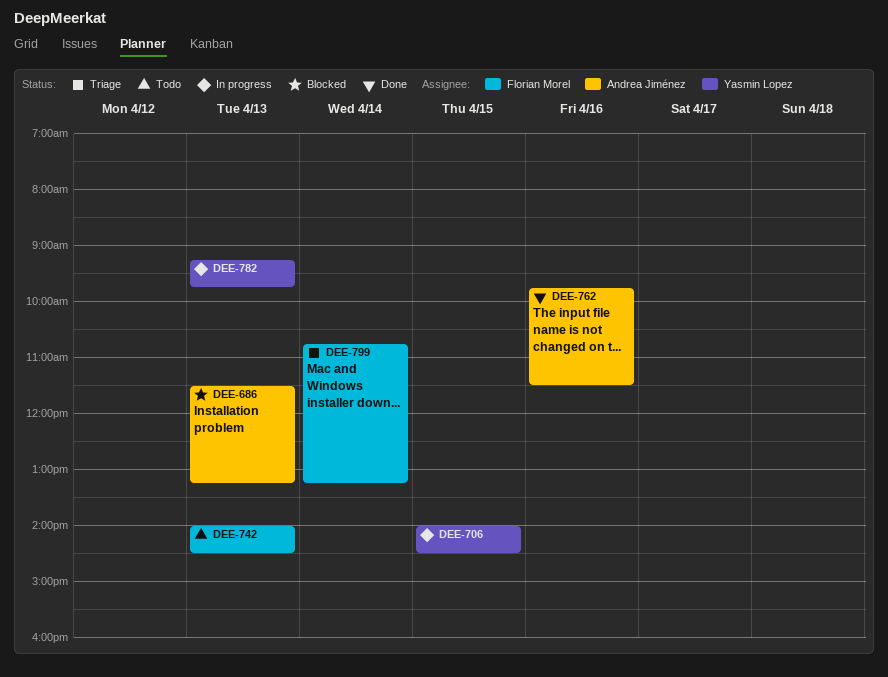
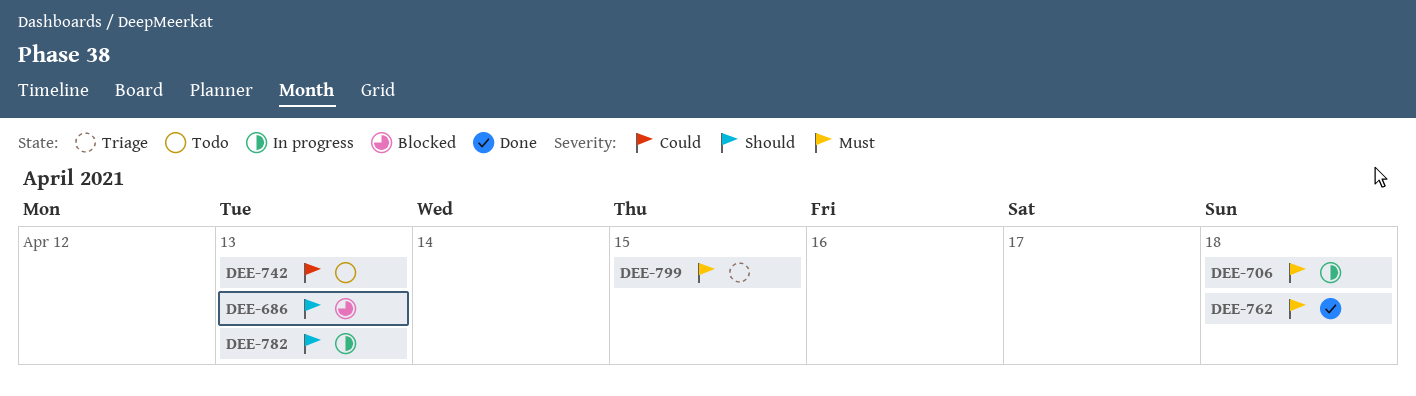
DEE-706, day: Apr 15 -> Apr 18
DEE-762, day: Apr 16 -> Apr 18
DEE-799, day: Apr 14 -> Apr 15

